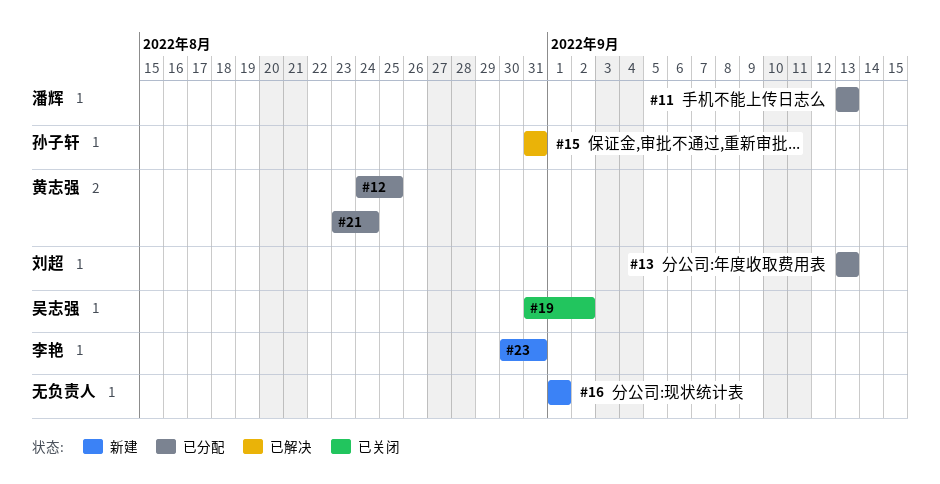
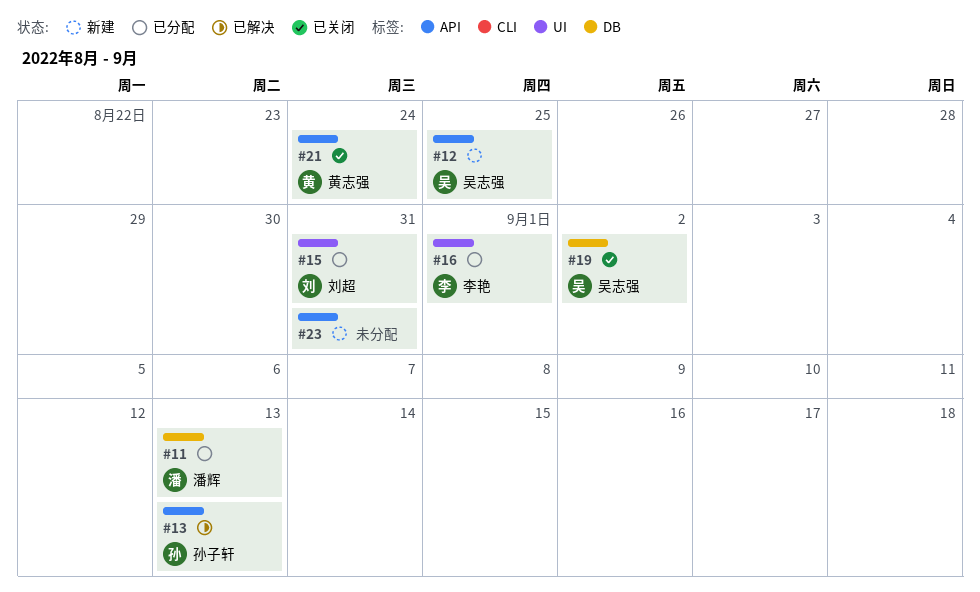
#12, status: 已分配 -> 新建
#12, owner: 黄志强 -> 吴志强
#13, status: 已分配 -> 已解决
#13, owner: 刘超 -> 孙子轩
#15, status: 已解决 -> 已分配
#15, owner: 孙子轩 -> 刘超
#16, status: 新建 -> 已分配
#16, owner: none -> 李艳
#21, status: 已分配 -> 已关闭
#23, owner: 李艳 -> none

